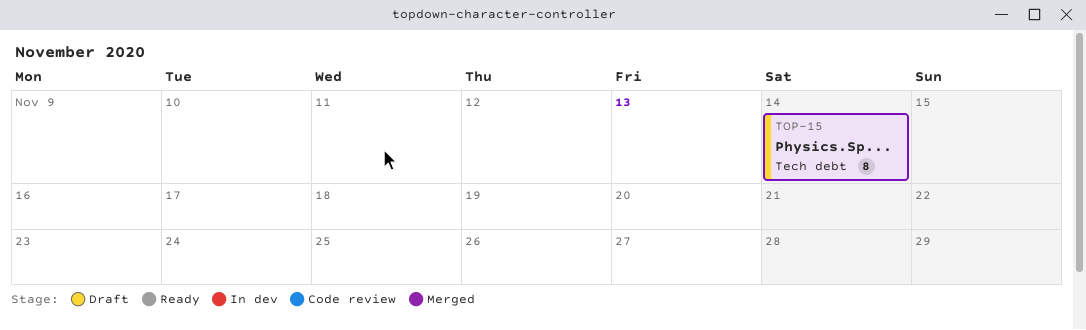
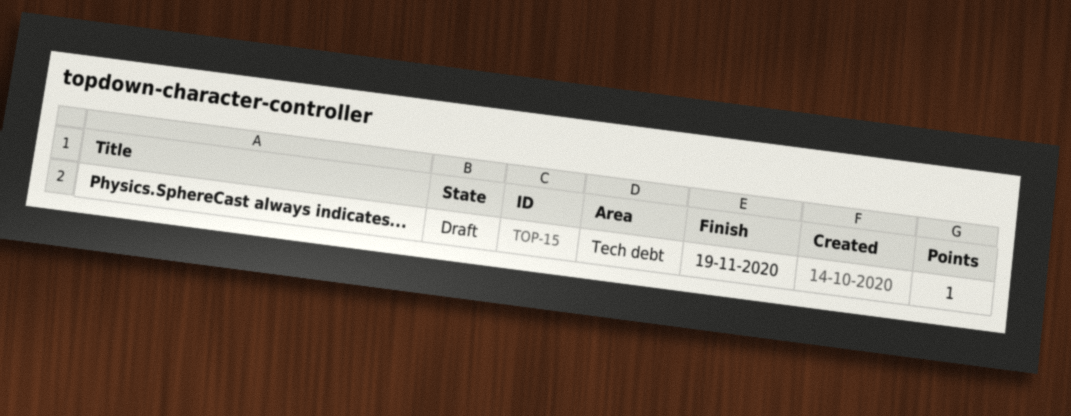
TOP-15, estimate: 8 -> 1
TOP-15, due: Nov 14 -> Nov 19

